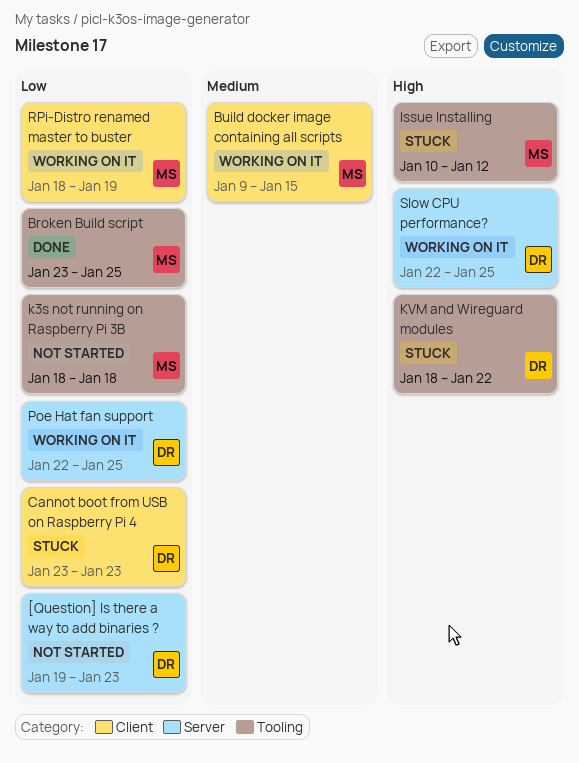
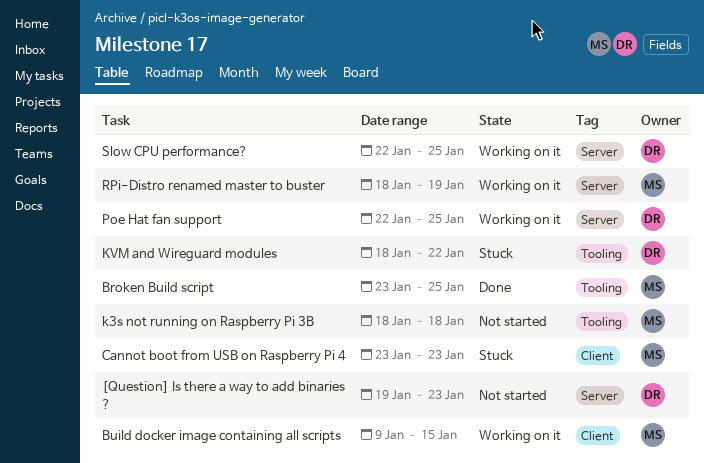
Cannot boot from USB on Raspberry Pi 4, owner: DR -> MS
Issue Installing: present -> none
RPi-Distro renamed master to buster, label: Client -> Server

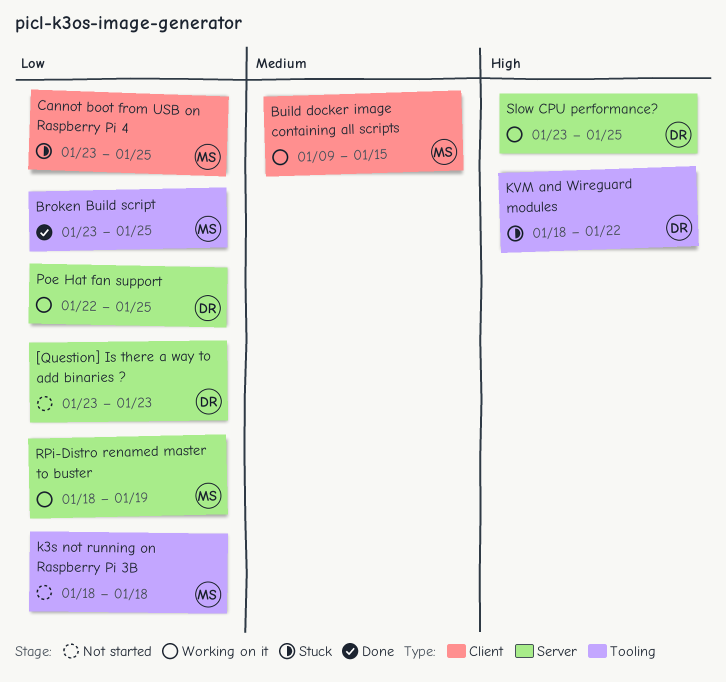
[Question] Is there a way to add binaries ?, start: Jan 19 -> Jan 23
Cannot boot from USB on Raspberry Pi 4, due: Jan 23 -> Jan 25
Slow CPU performance?, start: Jan 22 -> Jan 23

